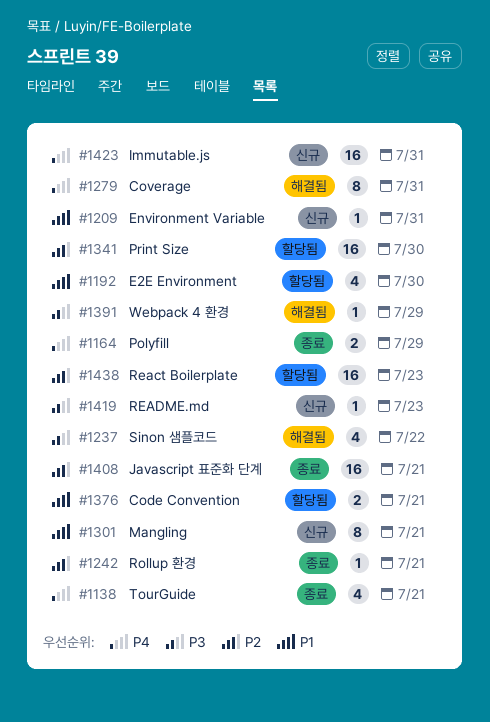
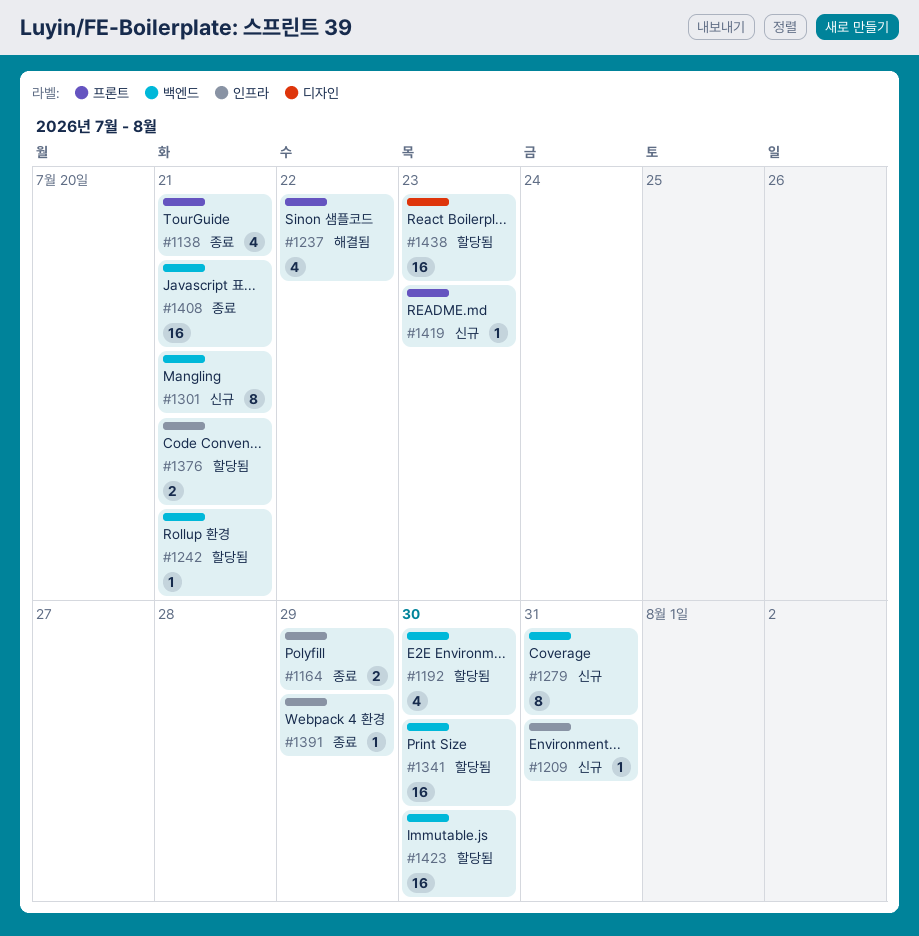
#1242, status: 종료 -> 할당됨
#1279, status: 해결됨 -> 신규
#1391, status: 해결됨 -> 종료
#1423, status: 신규 -> 할당됨
#1423, due: Jul 31 -> Jul 30

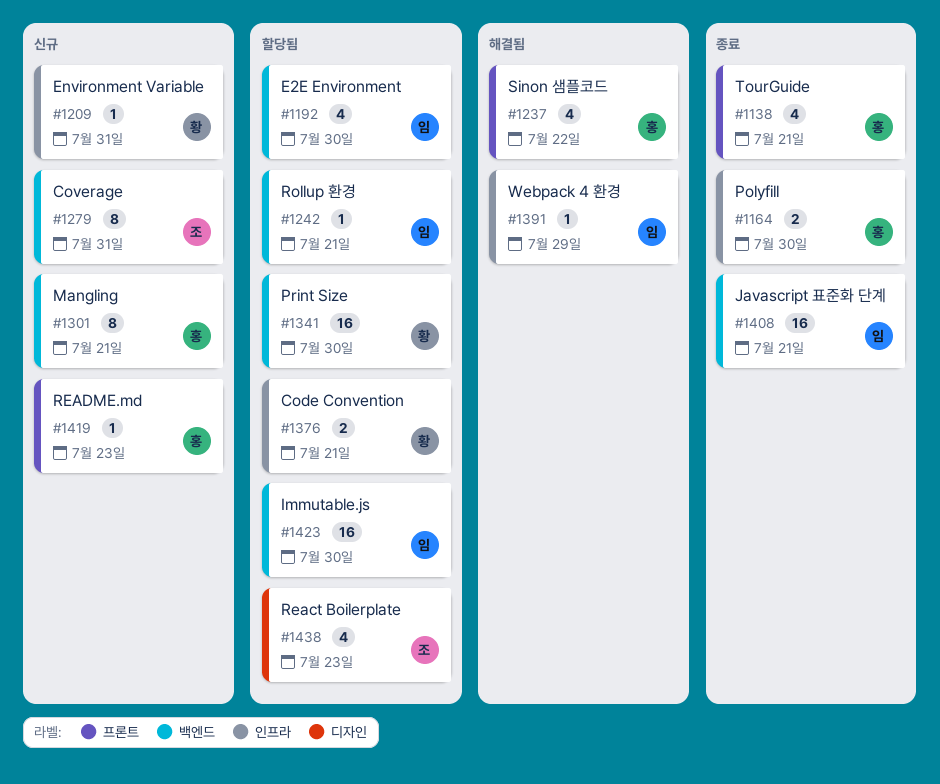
#1164, due: Jul 29 -> Jul 30
#1391, status: 종료 -> 해결됨
#1438, estimate: 16 -> 4

